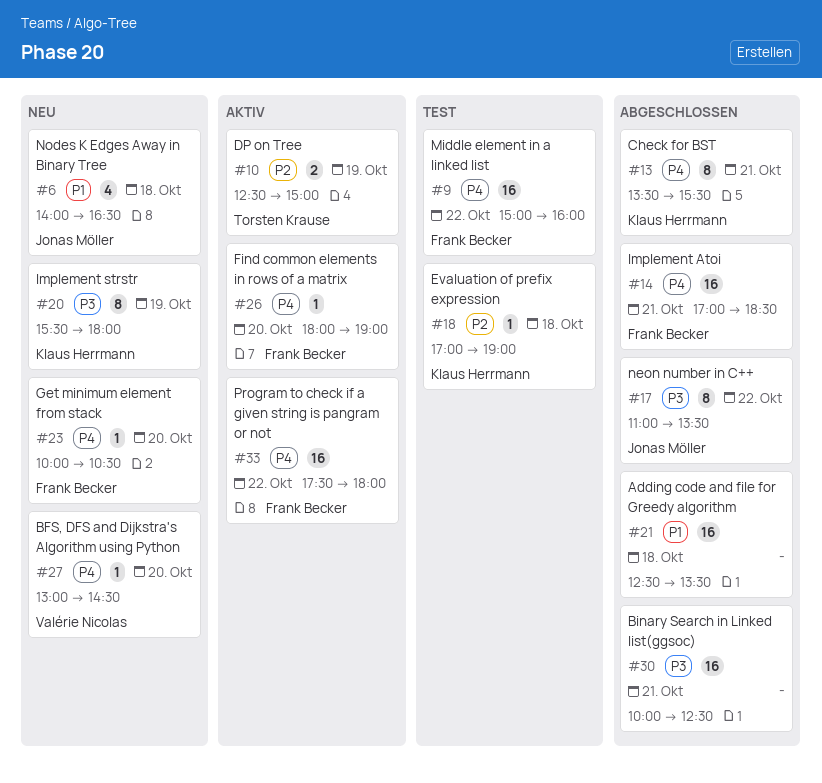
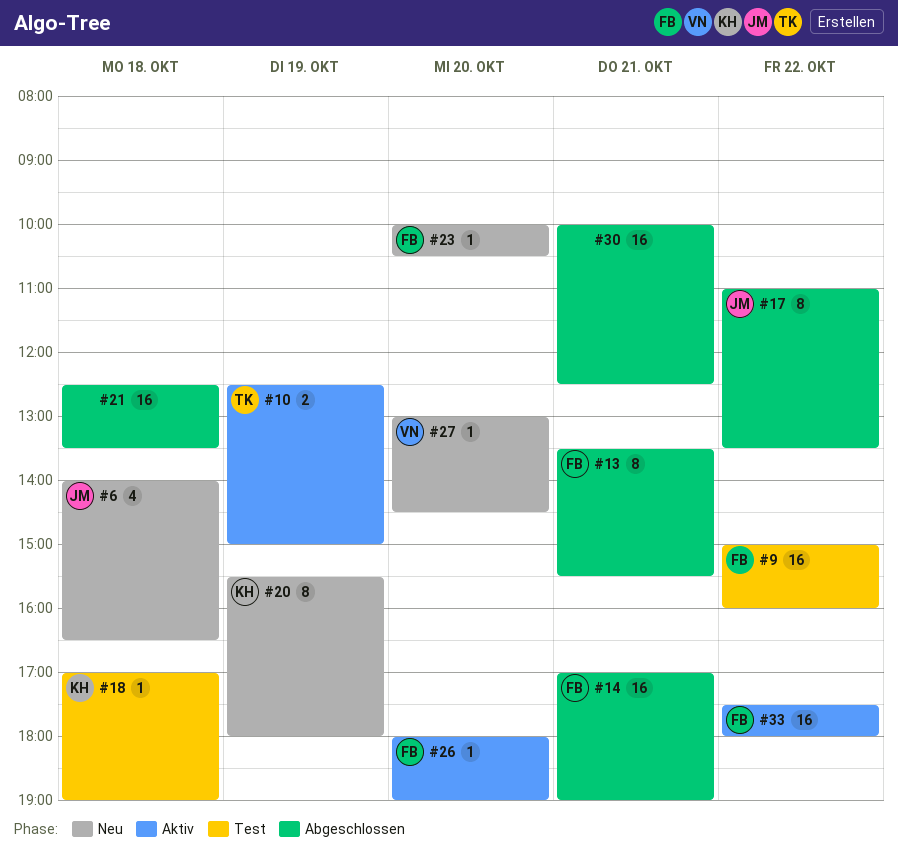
#13, owner: Klaus Herrmann -> Frank Becker
#14, ends: 18:30 -> 19:00

